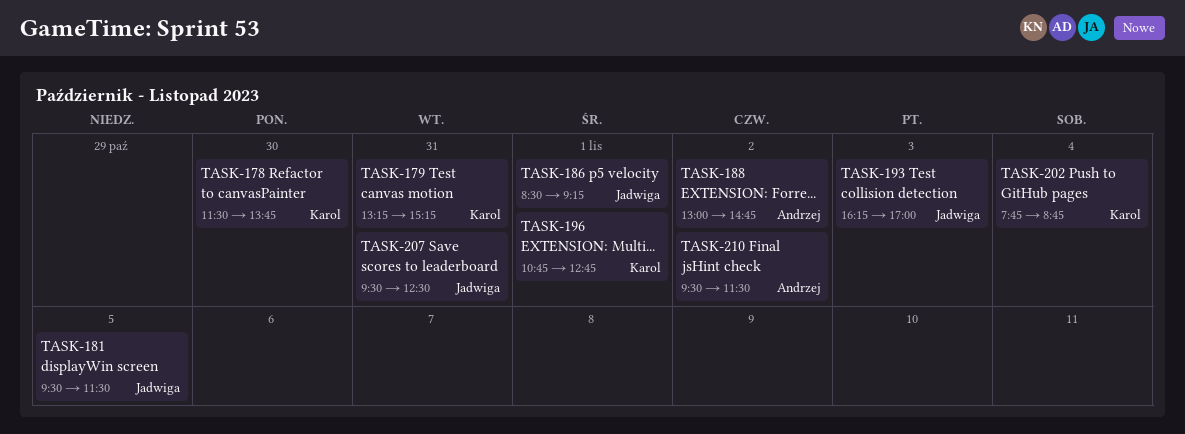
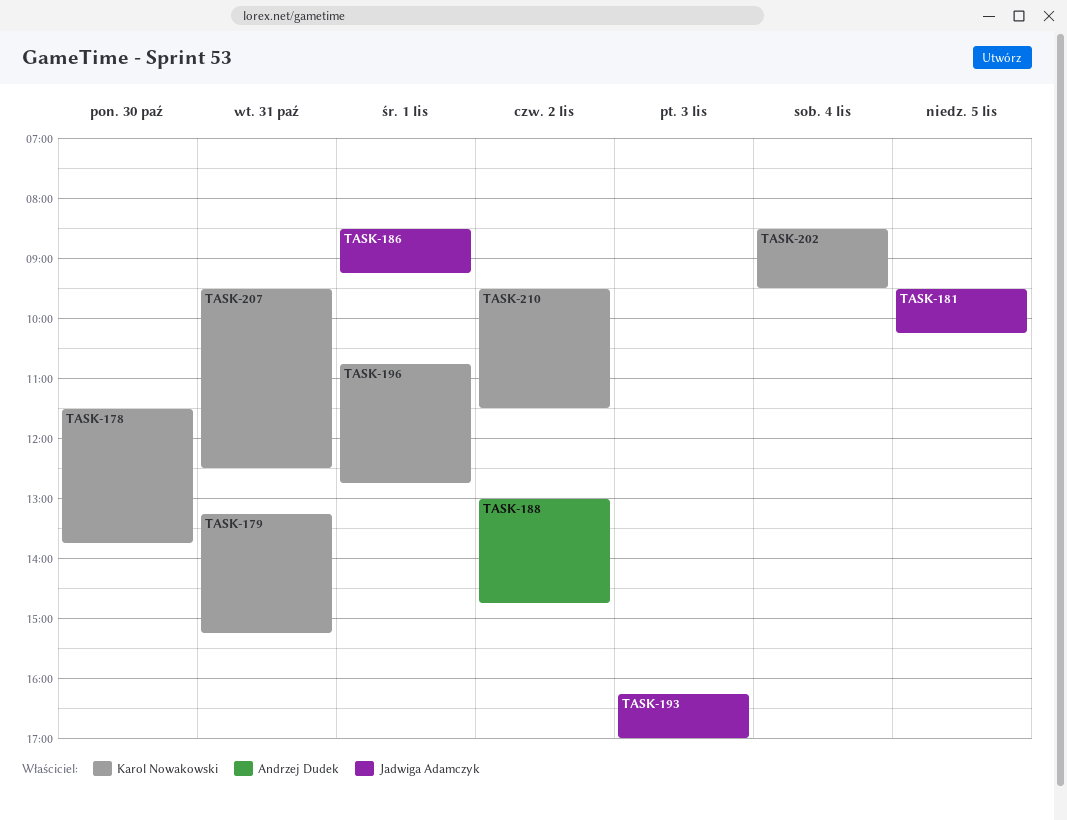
TASK-181, ends: 11:30 -> 10:15
TASK-202, begins: 07:45 -> 08:30
TASK-202, ends: 08:45 -> 09:30
TASK-207, owner: Jadwiga Adamczyk -> Karol Nowakowski
TASK-210, owner: Andrzej Dudek -> Karol Nowakowski

